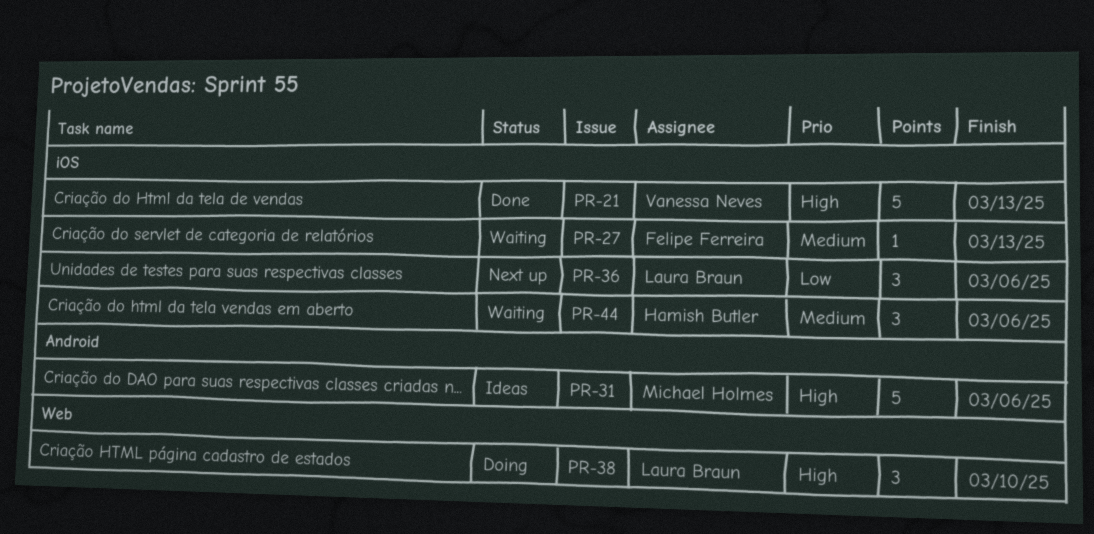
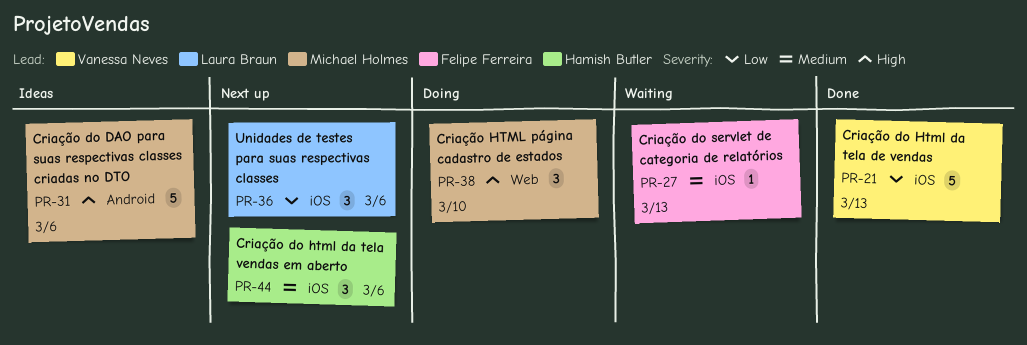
PR-21, priority: High -> Low
PR-38, owner: Laura Braun -> Michael Holmes
PR-44, status: Waiting -> Next up

